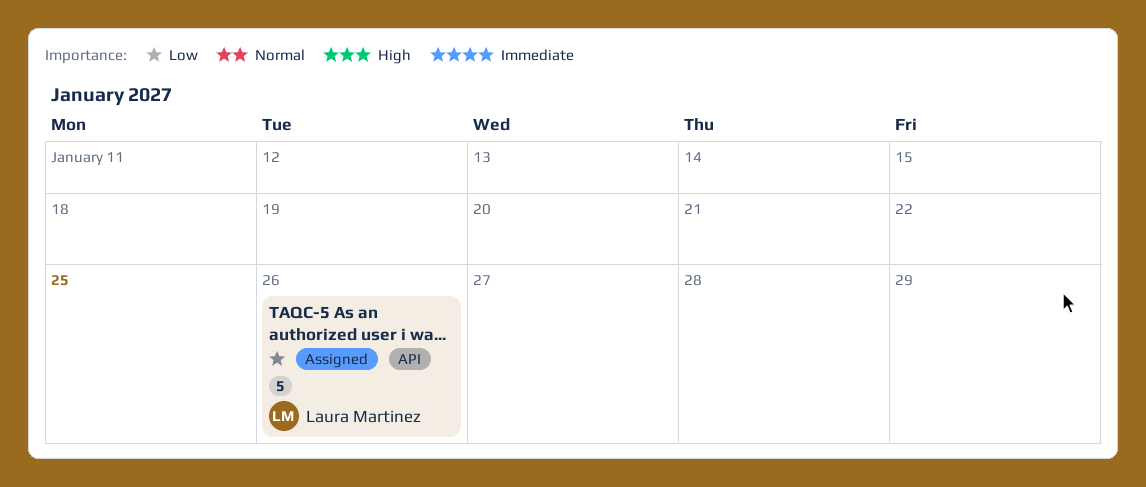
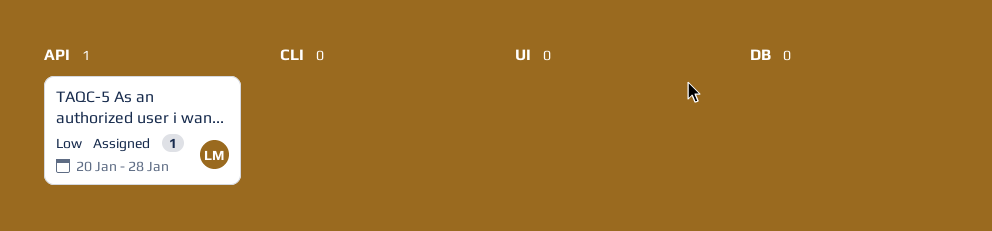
TAQC-5, estimate: 5 -> 1
TAQC-5, due: Jan 26 -> Jan 28

